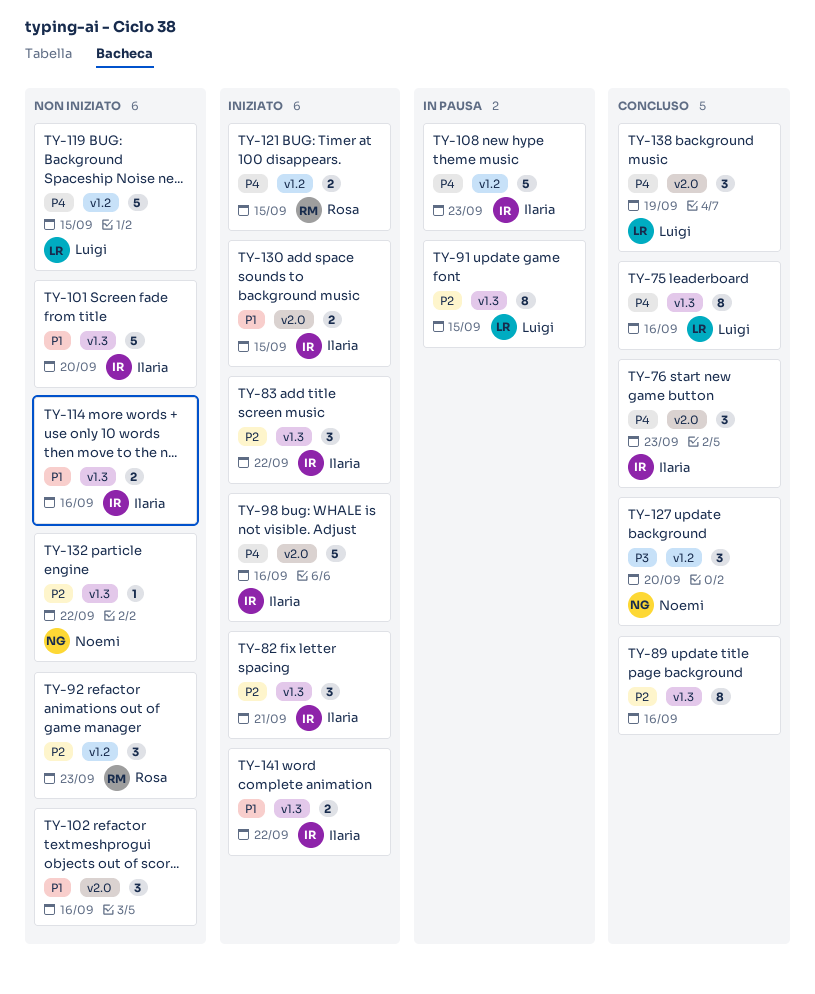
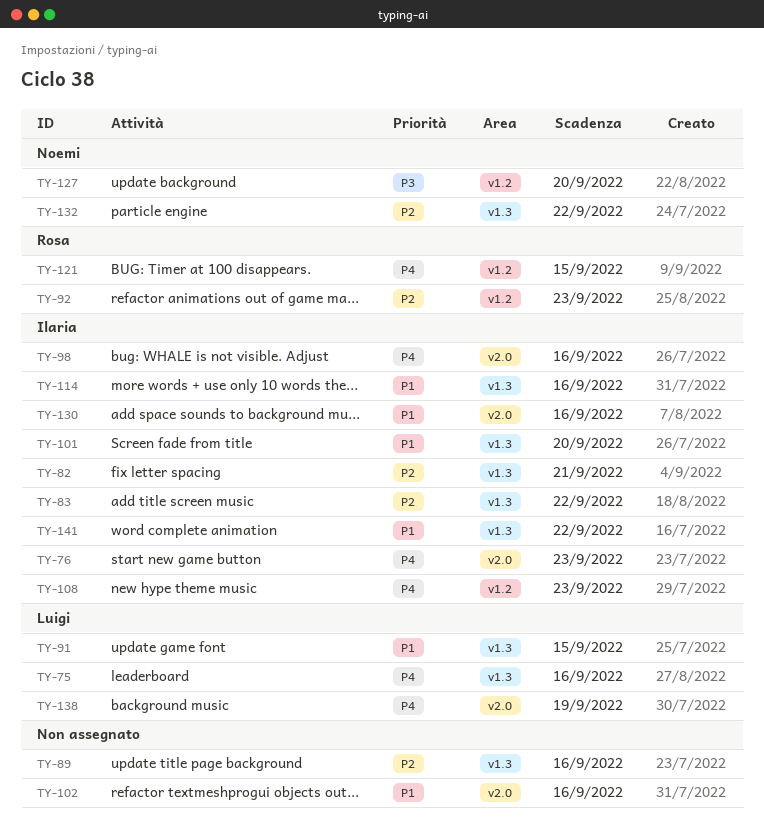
TY-91, priority: P2 -> P1
TY-119: present -> none
TY-130, due: Sep 15 -> Sep 16

